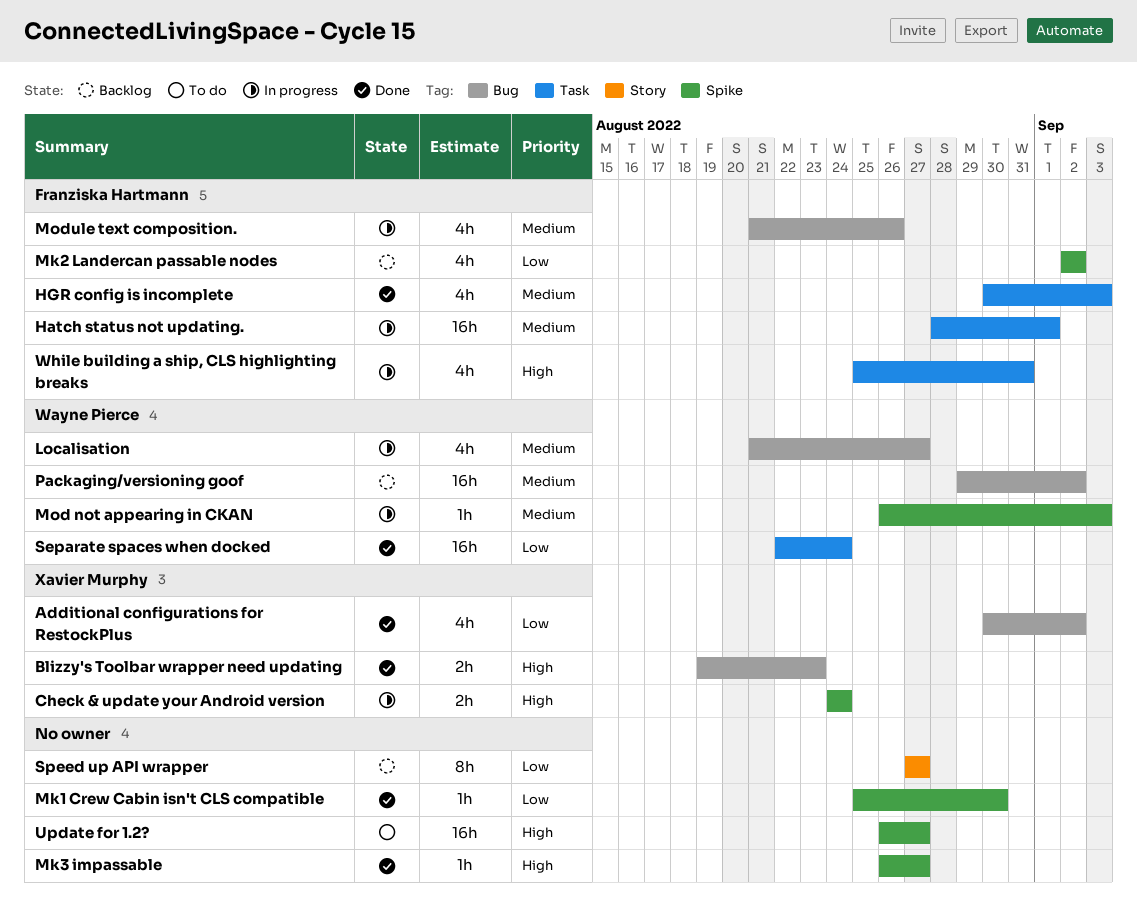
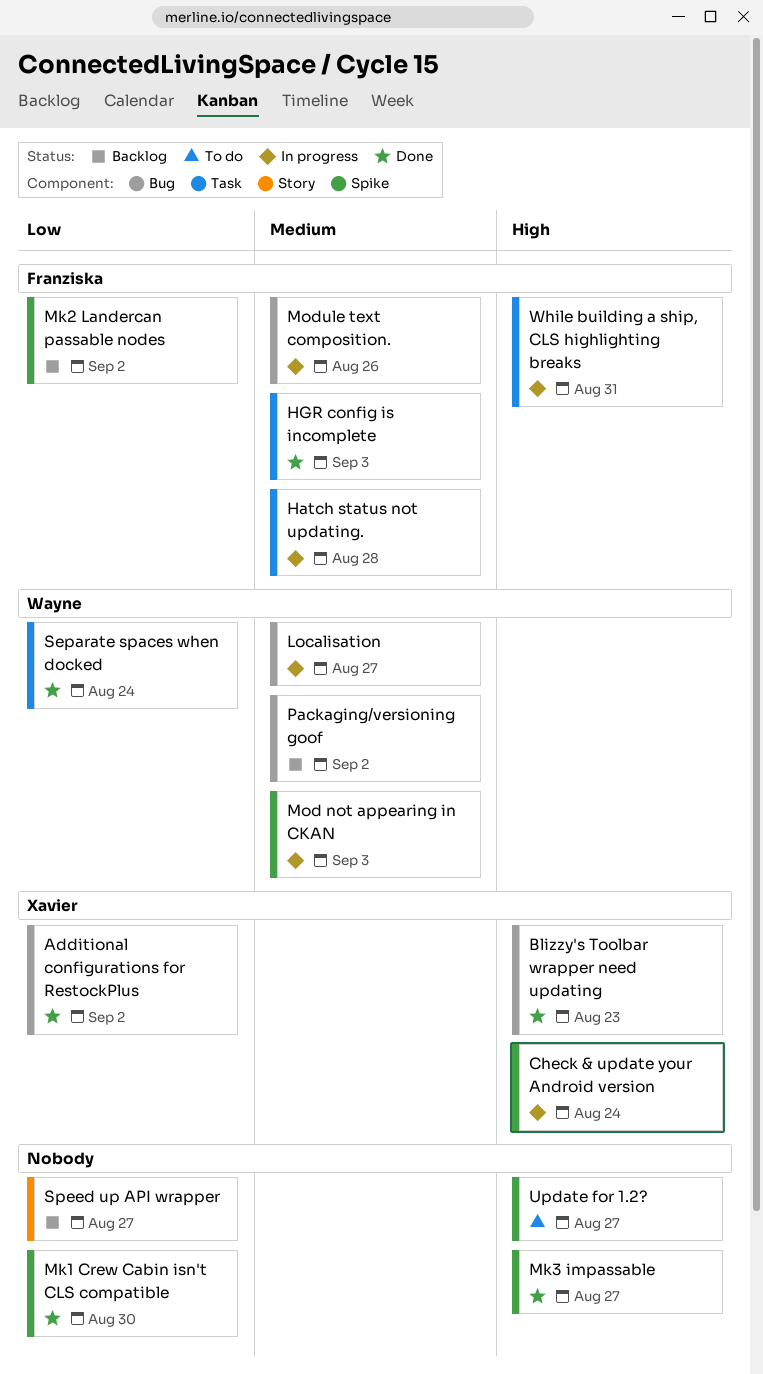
Hatch status not updating., due: Sep 1 -> Aug 28

